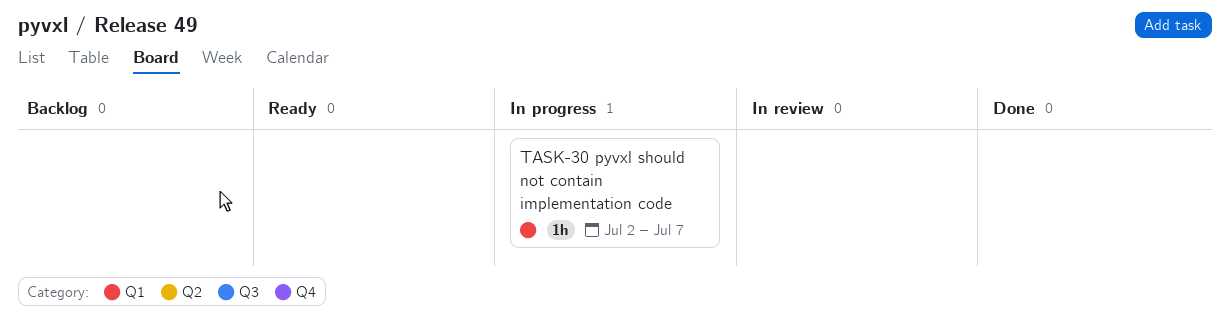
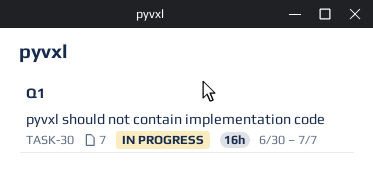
TASK-30, estimate: 1h -> 16h
TASK-30, start: Jul 2 -> Jun 30

